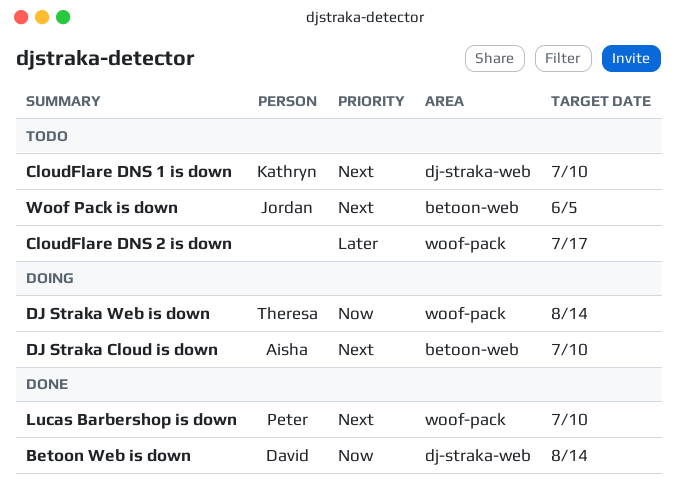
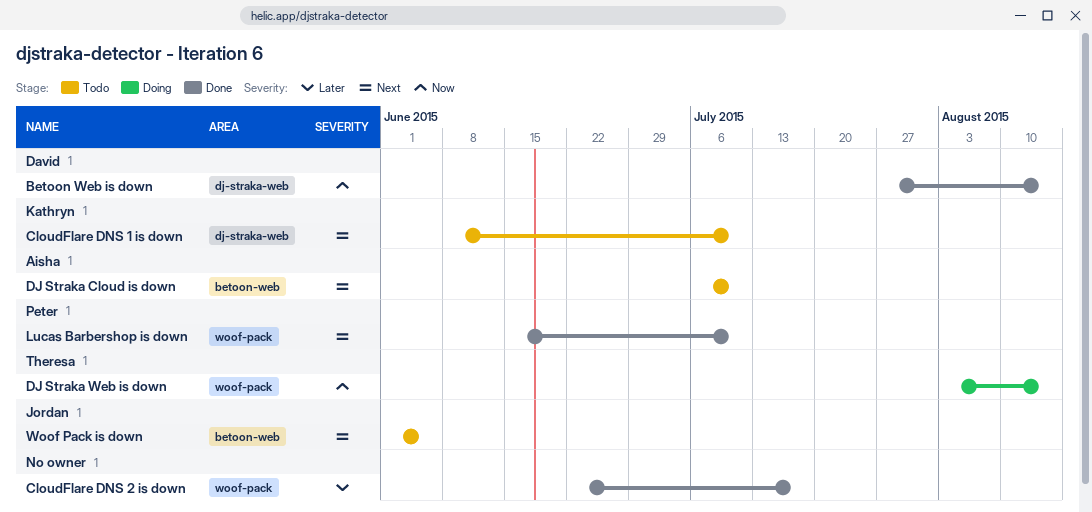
CloudFlare DNS 2 is down, status: Todo -> Done
DJ Straka Cloud is down, status: Doing -> Todo

